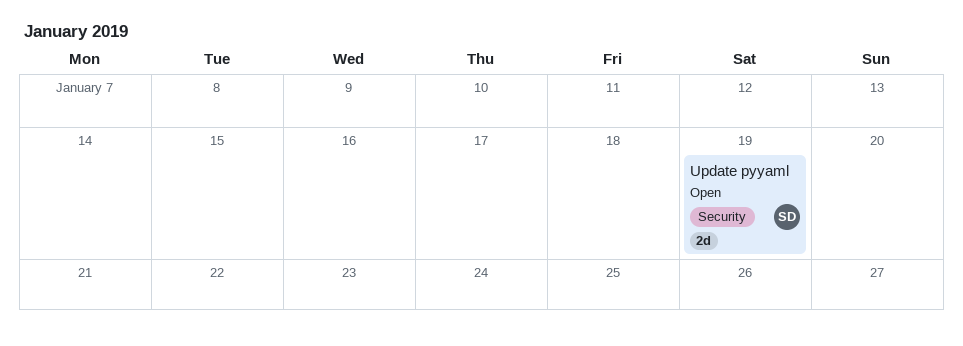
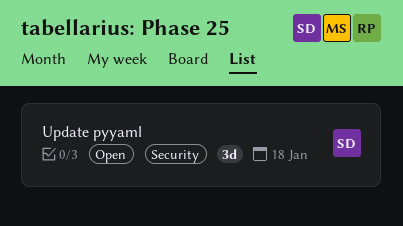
Update pyyaml, estimate: 2d -> 3d
Update pyyaml, due: Jan 19 -> Jan 18

